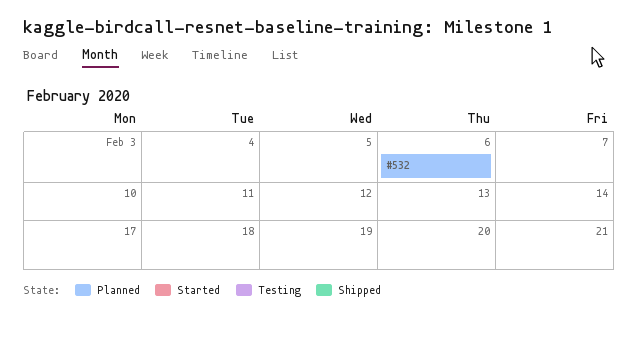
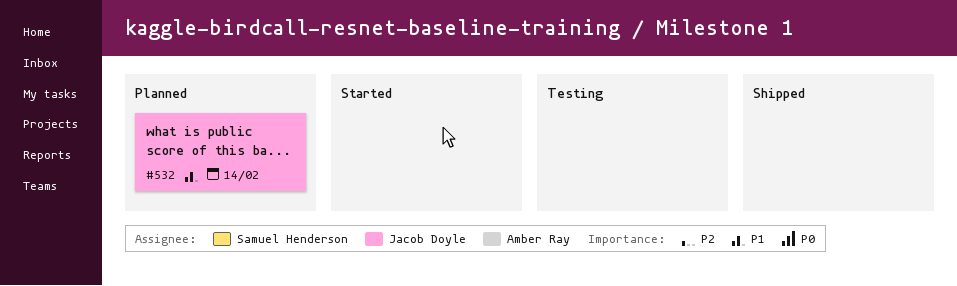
#532, due: Feb 6 -> Feb 14

